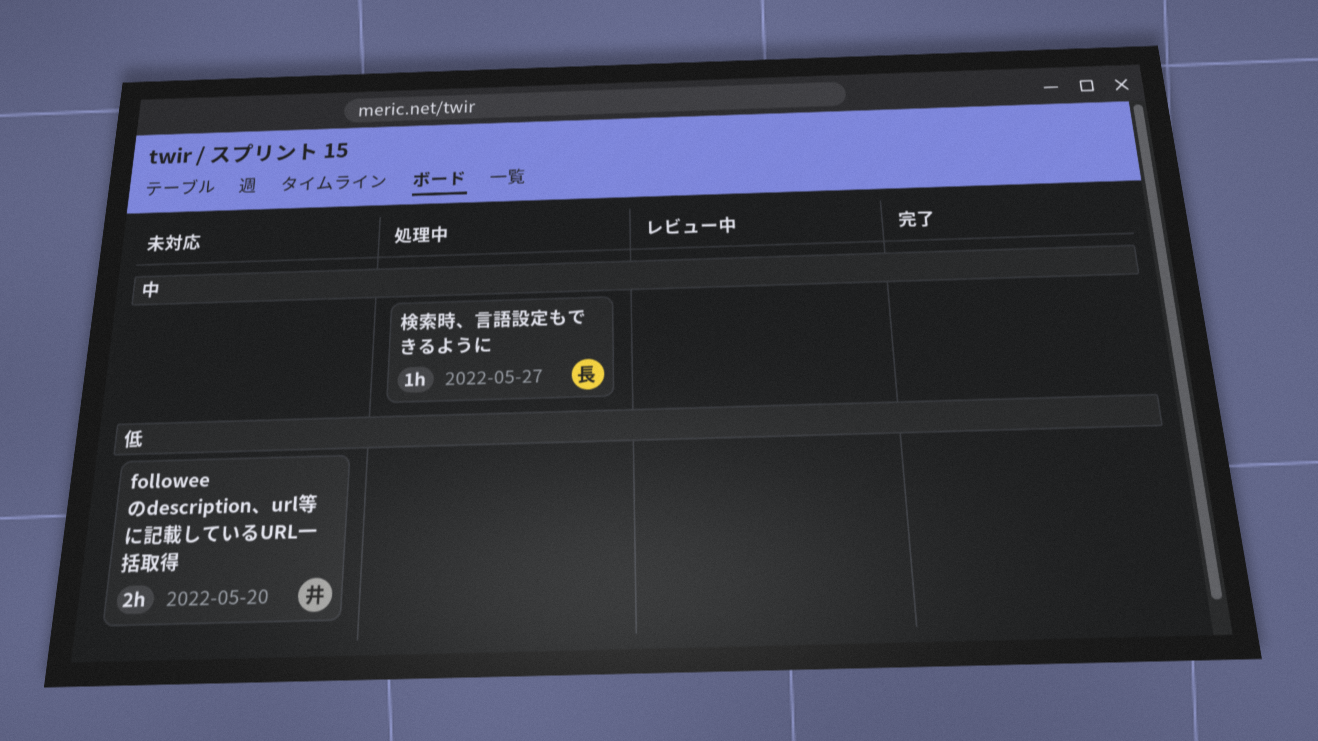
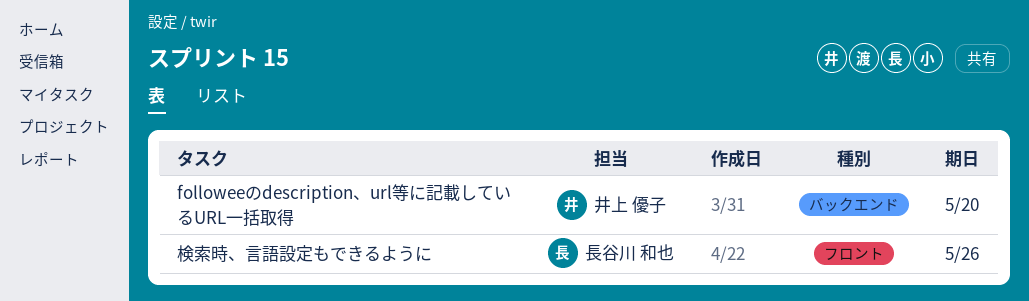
検索時、言語設定もできるように, due: May 27 -> May 26

